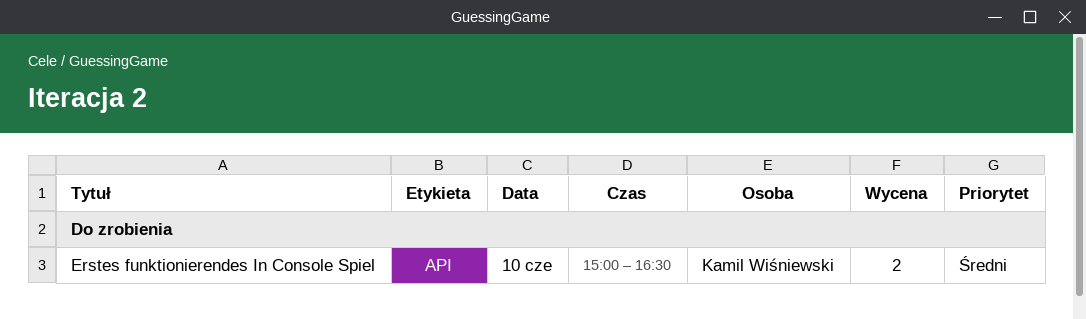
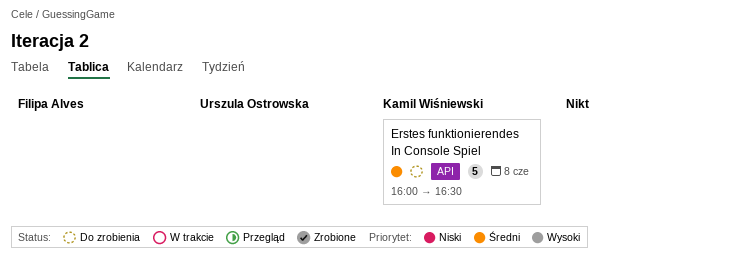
Erstes funktionierendes In Console Spiel, estimate: 2 -> 5
Erstes funktionierendes In Console Spiel, day: Jun 10 -> Jun 8
Erstes funktionierendes In Console Spiel, begins: 15:00 -> 16:00

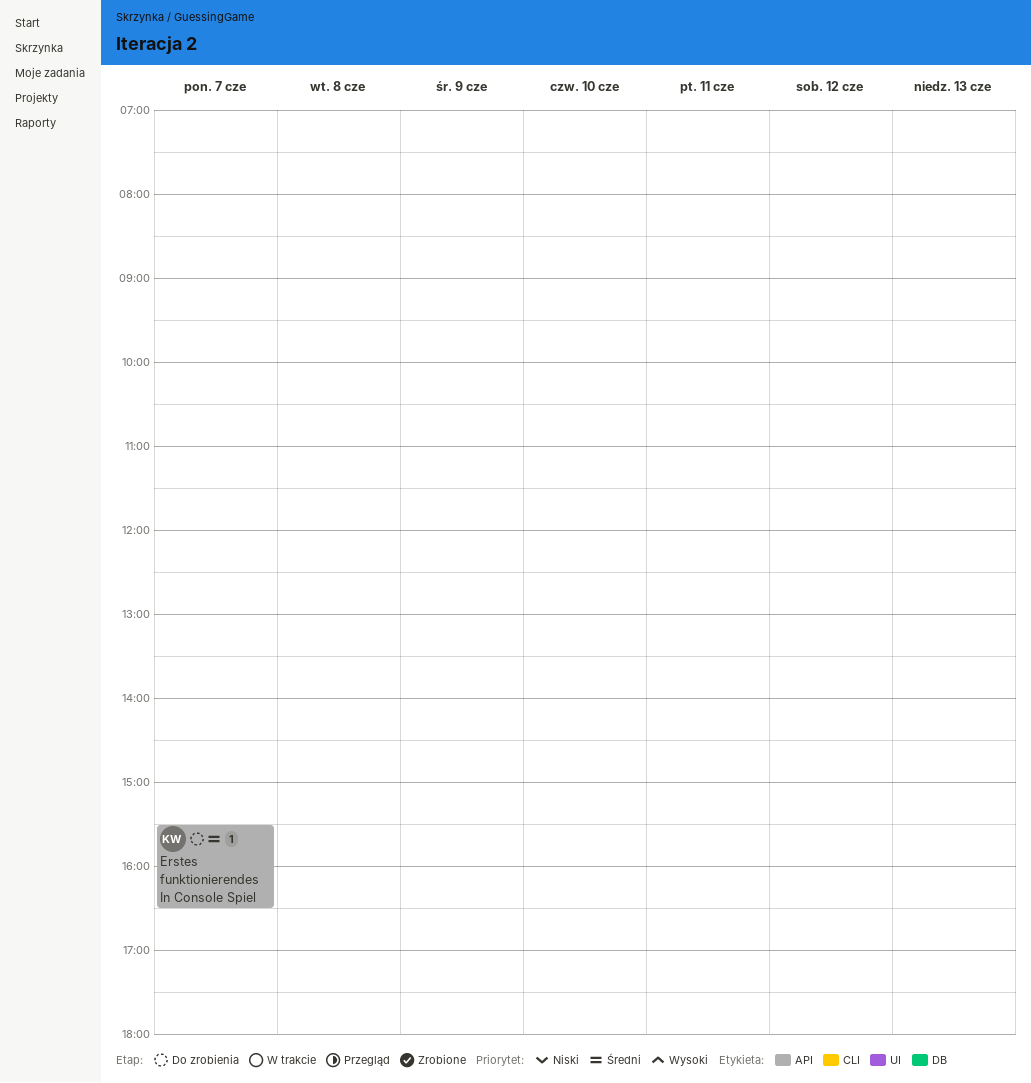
Erstes funktionierendes In Console Spiel, estimate: 5 -> 1
Erstes funktionierendes In Console Spiel, day: Jun 8 -> Jun 7
Erstes funktionierendes In Console Spiel, begins: 16:00 -> 15:30

